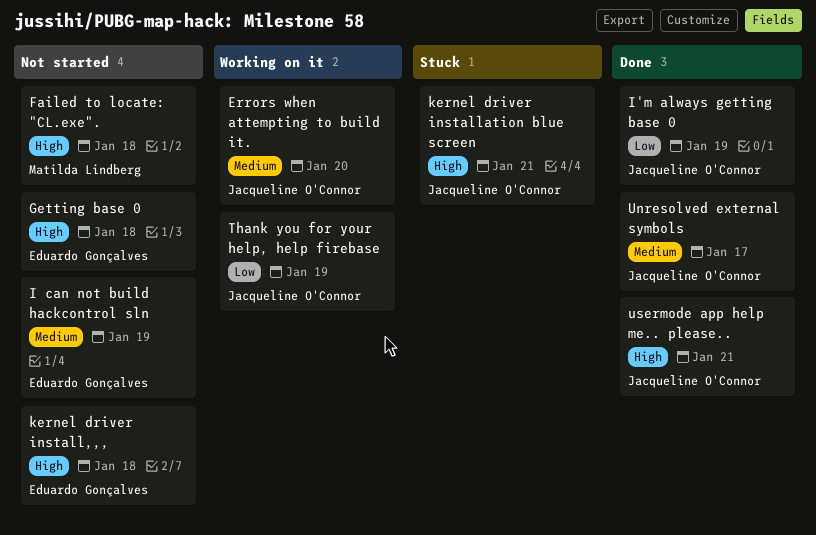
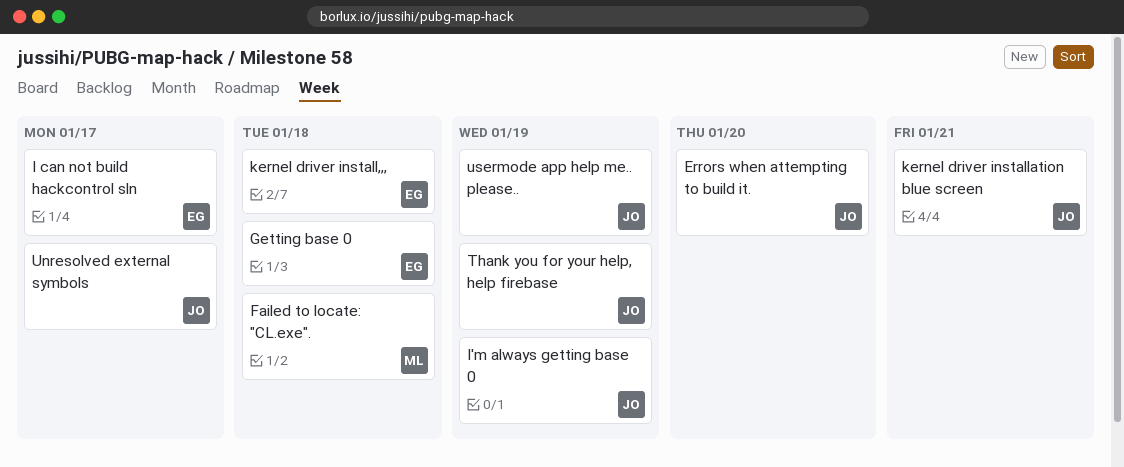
I can not build hackcontrol sln, due: Jan 19 -> Jan 17
usermode app help me.. please.., due: Jan 21 -> Jan 19

